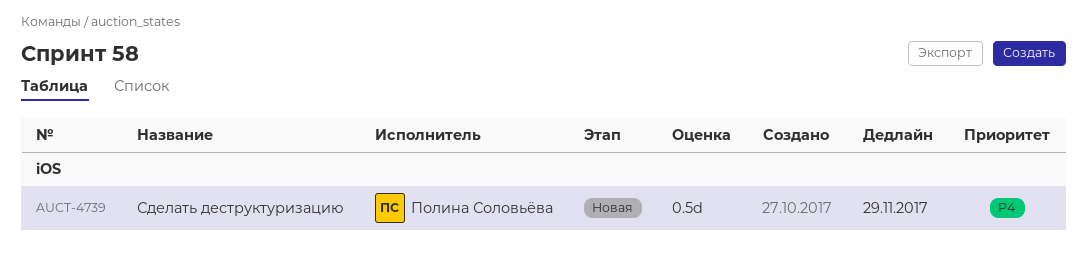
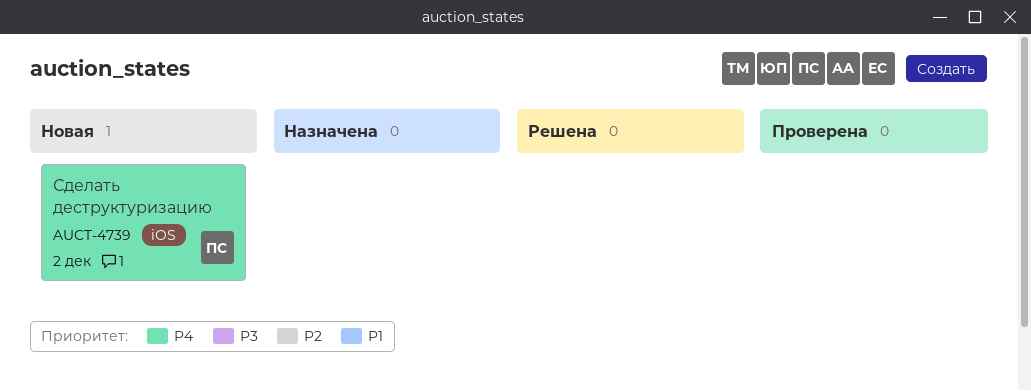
AUCT-4739, due: Nov 29 -> Dec 2

